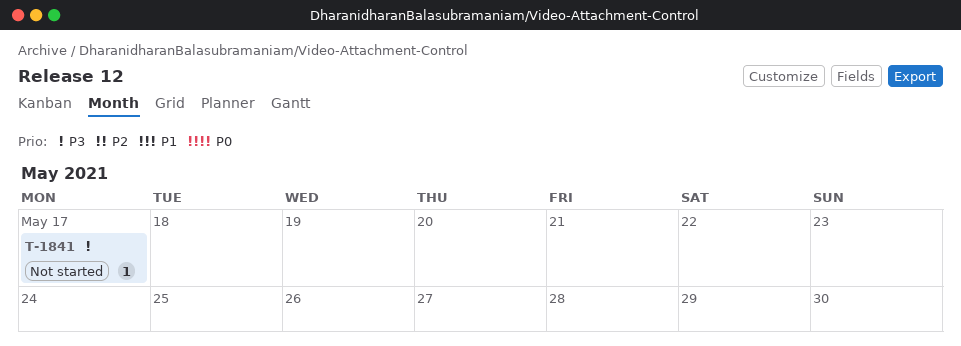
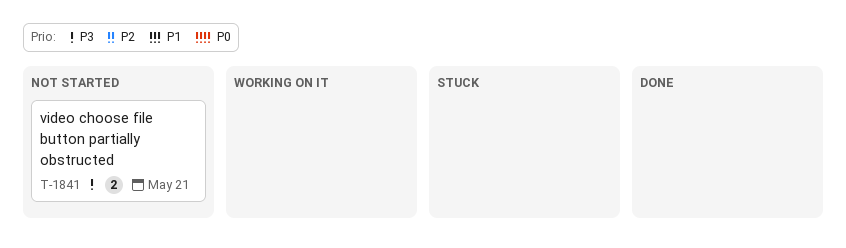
T-1841, estimate: 1 -> 2
T-1841, due: May 17 -> May 21

